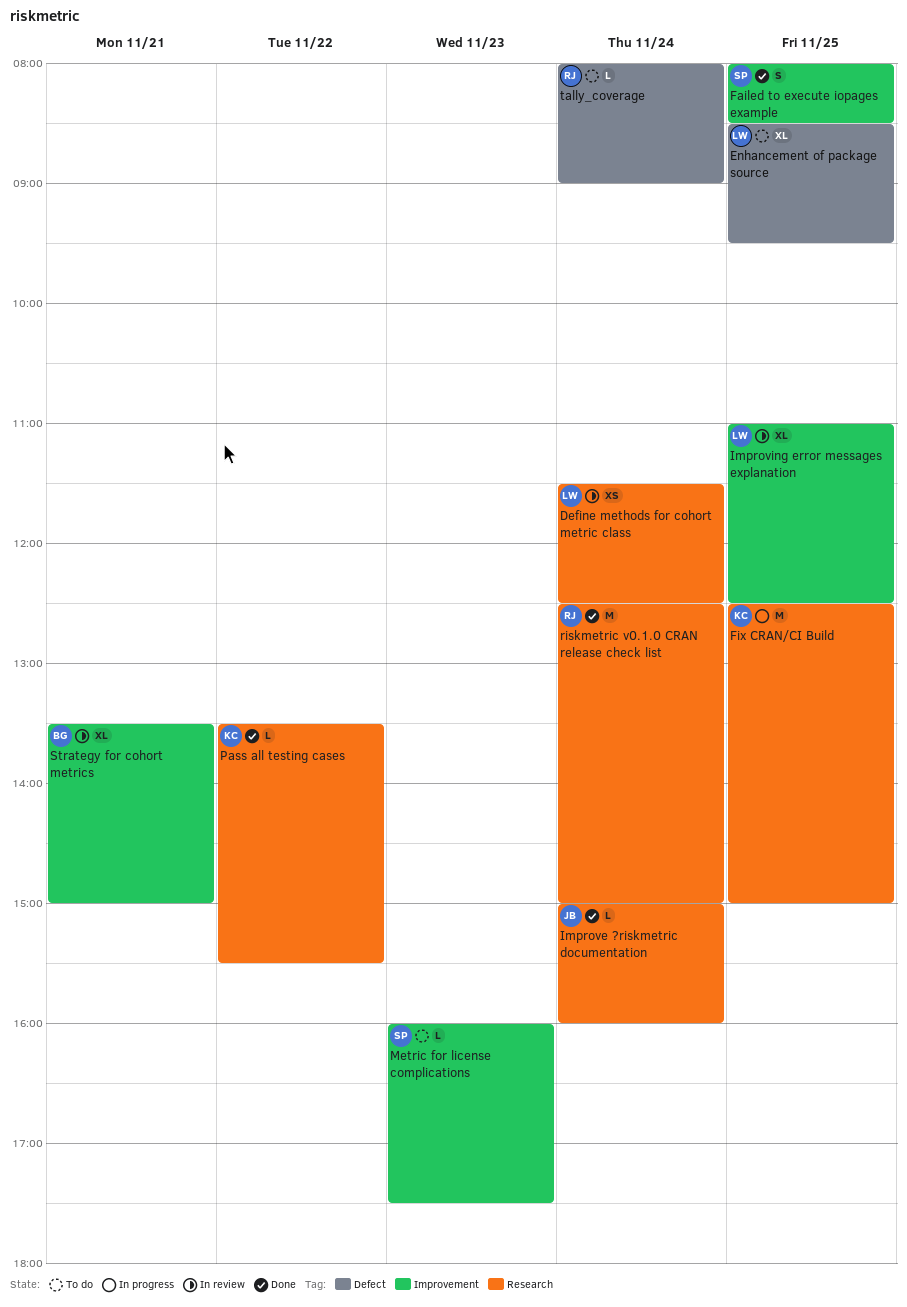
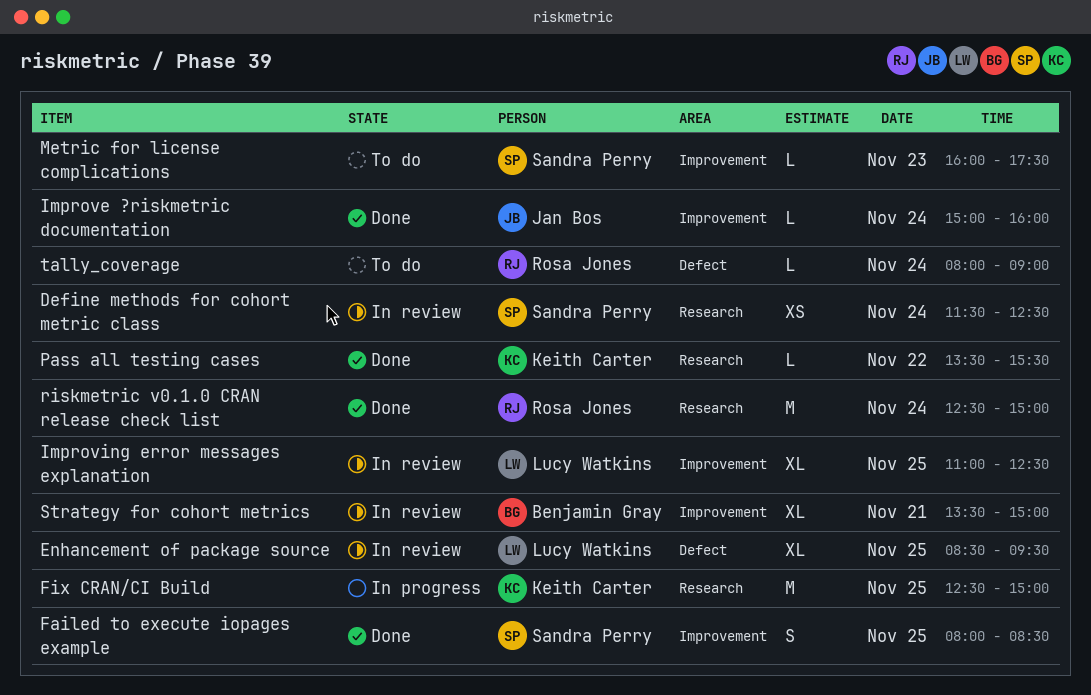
Define methods for cohort metric class, owner: Lucy Watkins -> Sandra Perry
Enhancement of package source, status: To do -> In review
Improve ?riskmetric documentation, label: Research -> Improvement

